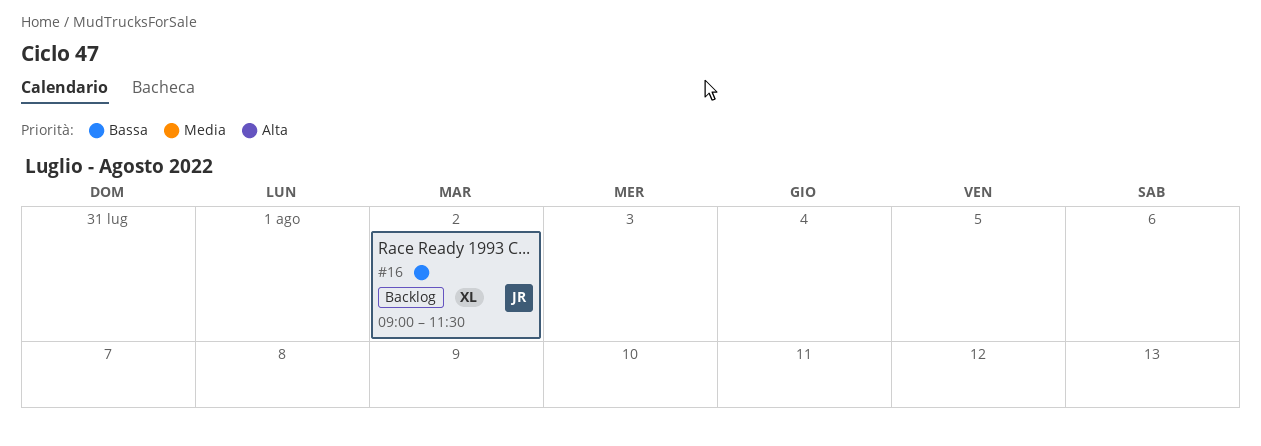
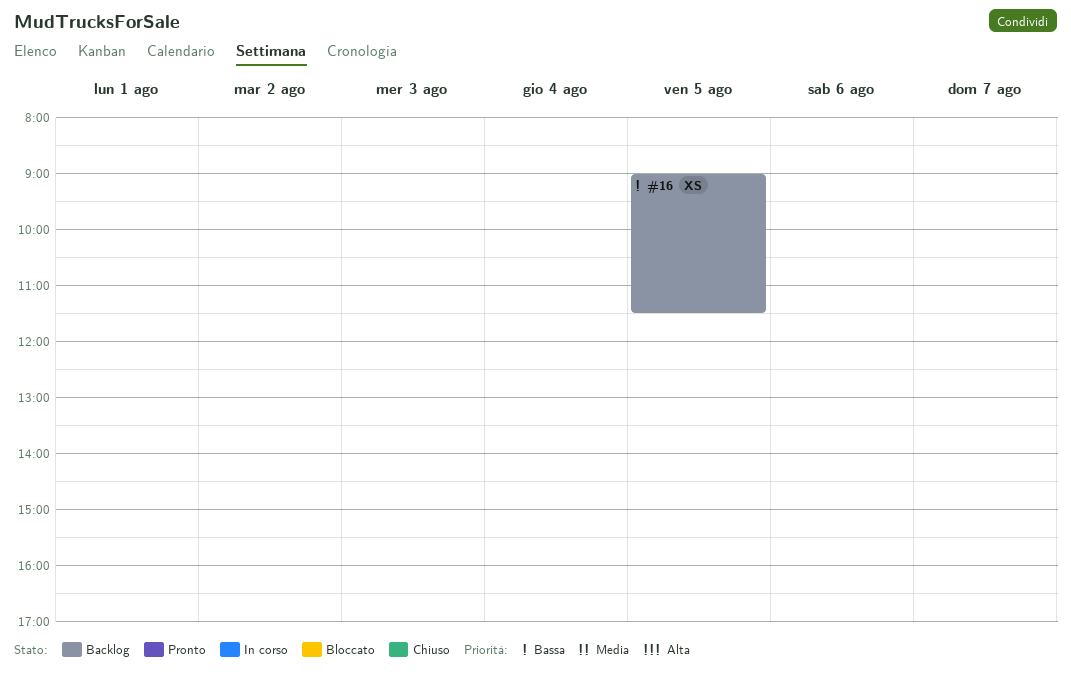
#16, estimate: XL -> XS
#16, day: Aug 2 -> Aug 5

